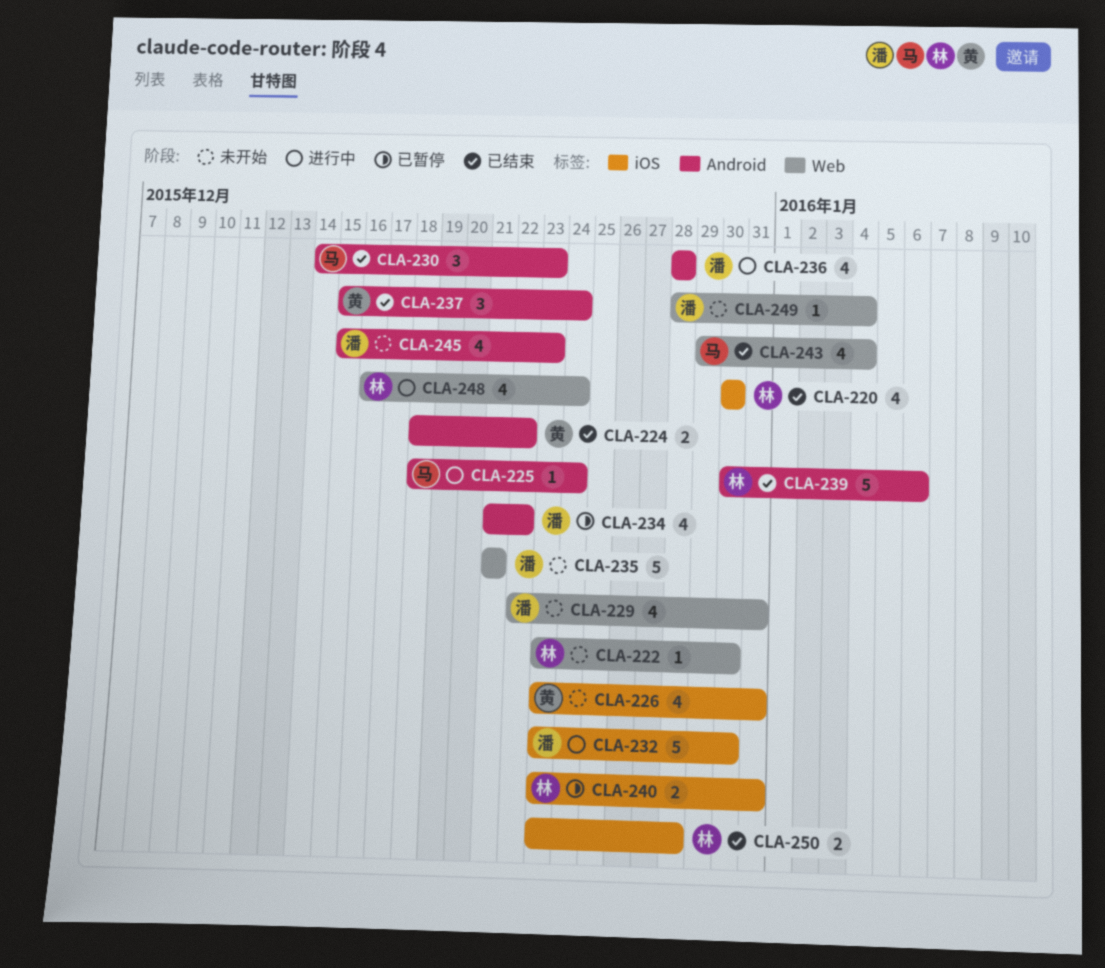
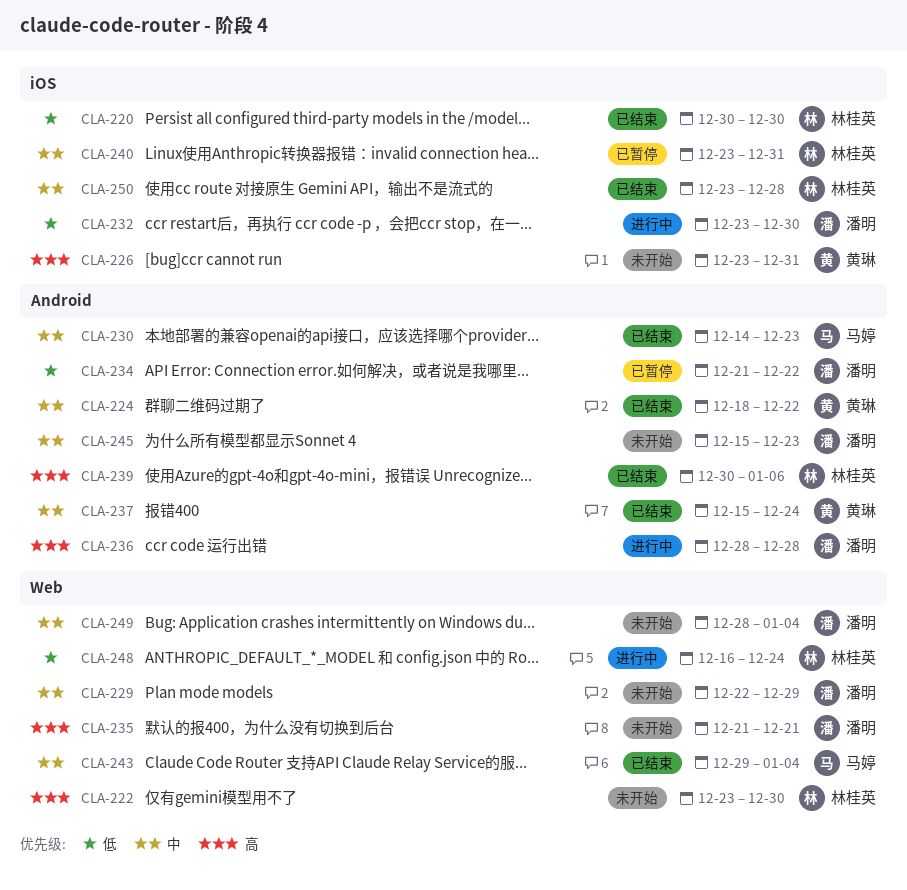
CLA-225: present -> none
CLA-229, due: Dec 31 -> Dec 29

